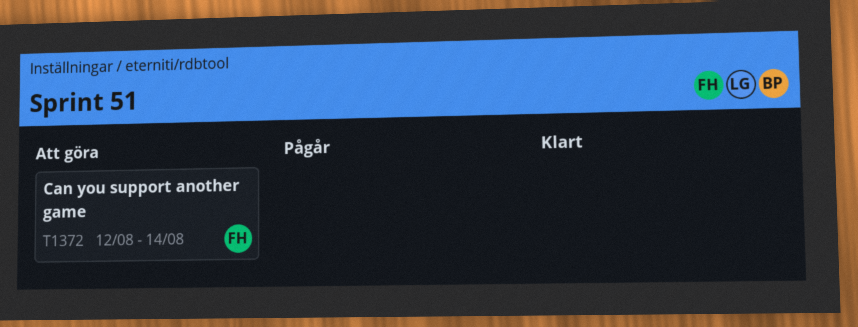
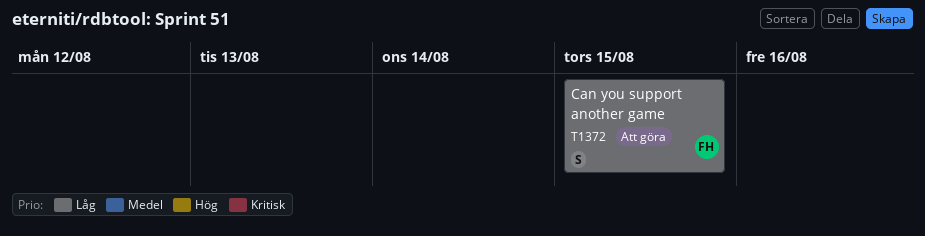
T1372, due: Aug 14 -> Aug 15

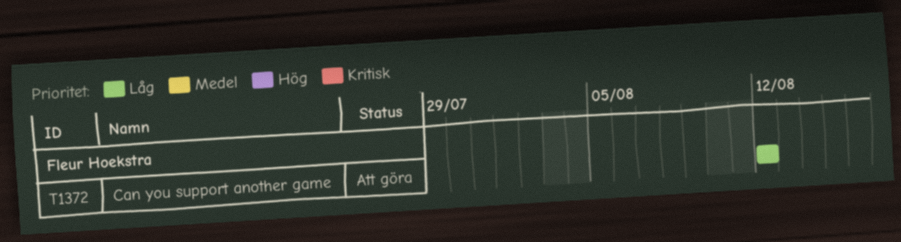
T1372, due: Aug 15 -> Aug 12

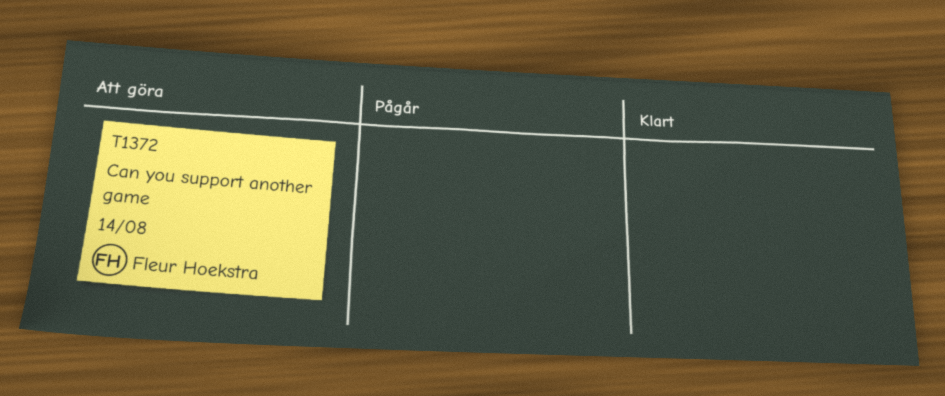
T1372, due: Aug 12 -> Aug 14

